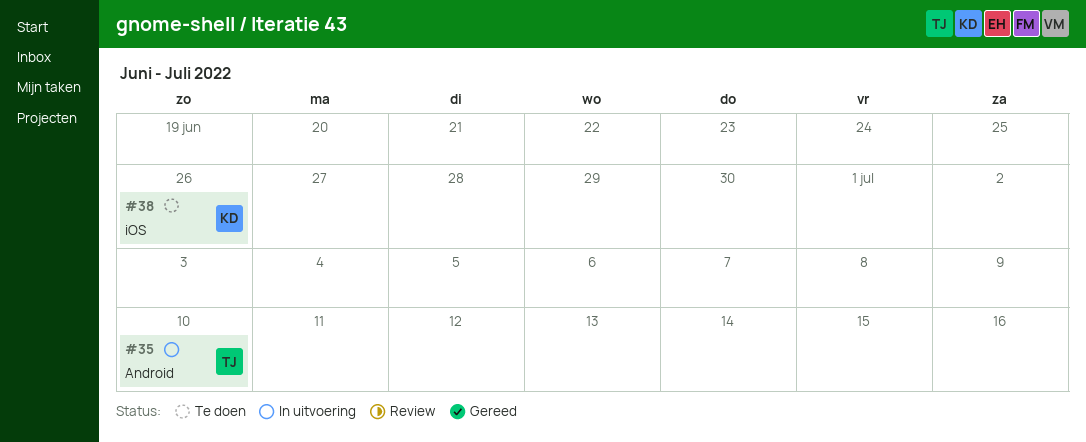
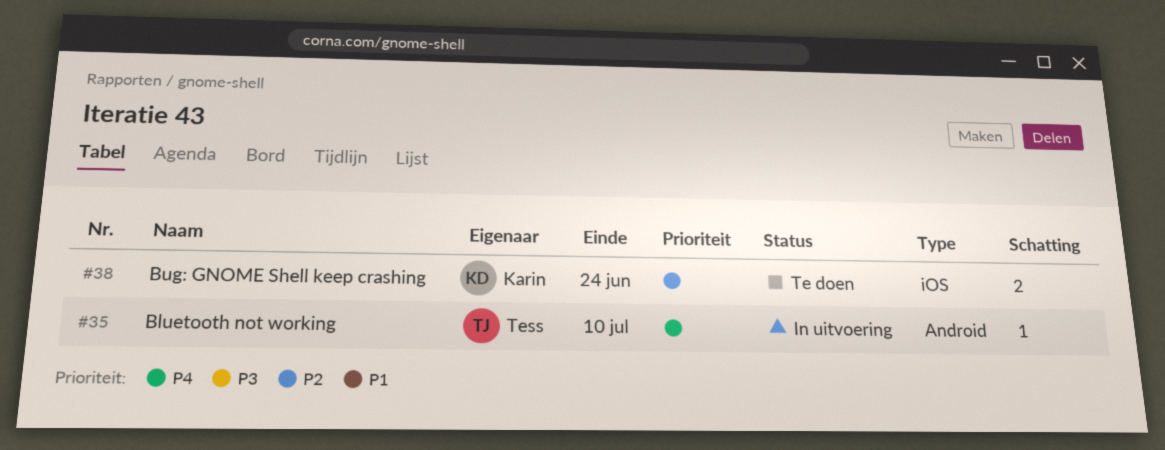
#38, due: Jun 26 -> Jun 24

